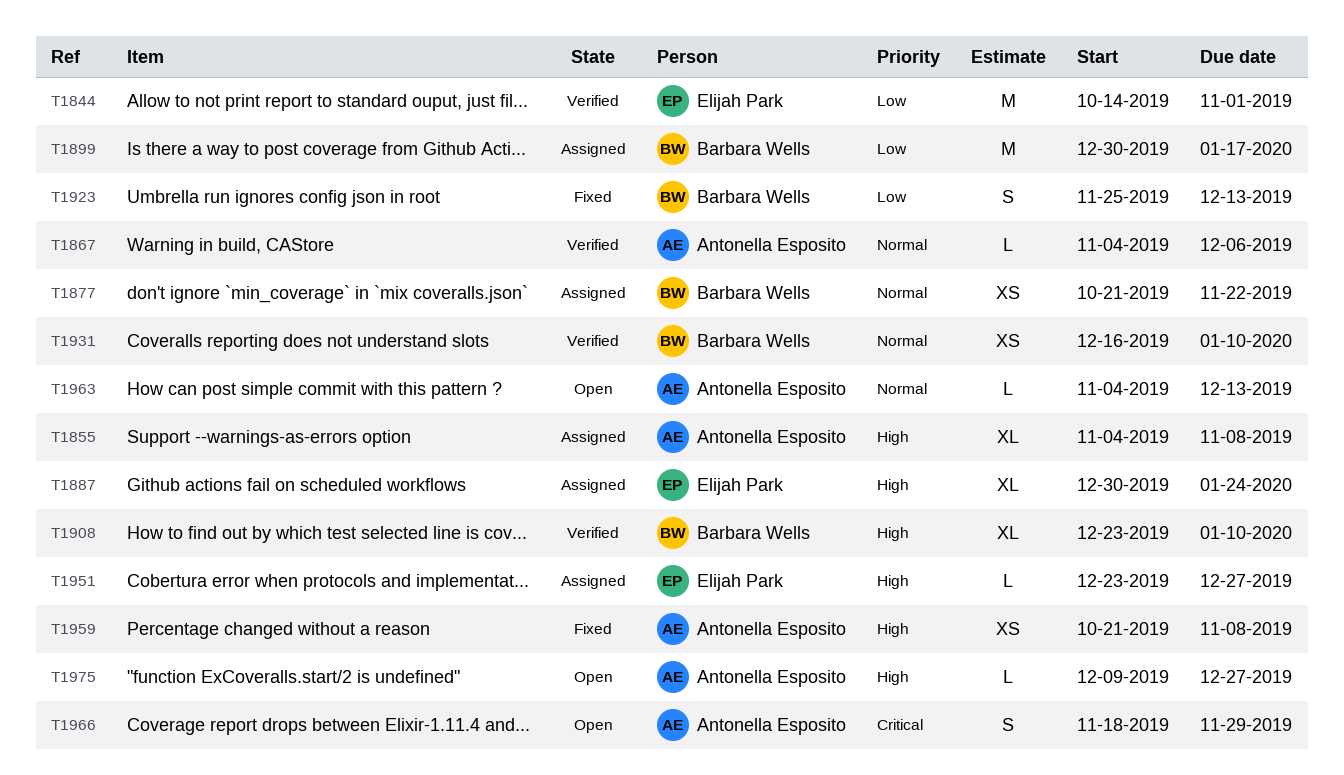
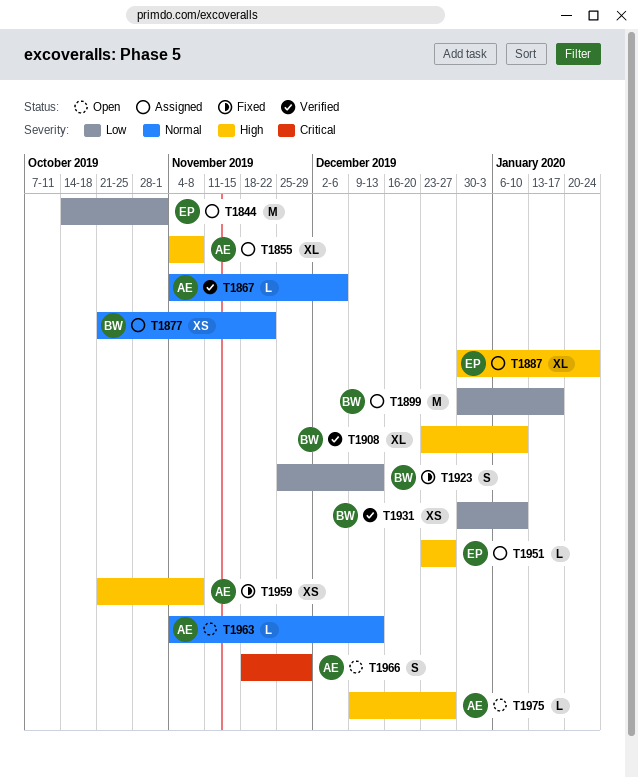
T1844, status: Verified -> Assigned
T1931, priority: Normal -> Low
T1931, start: Dec 16 -> Dec 30

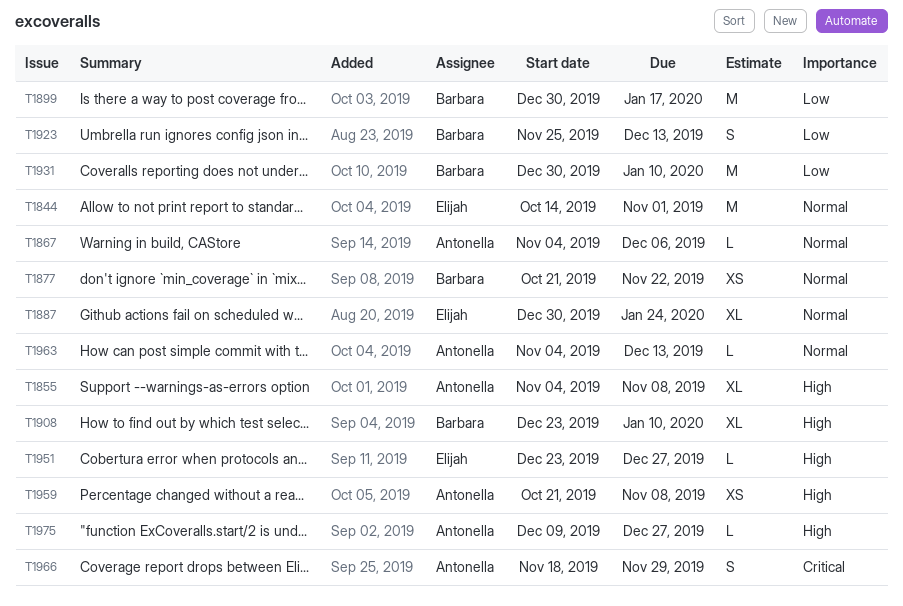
T1844, priority: Low -> Normal
T1887, priority: High -> Normal
T1931, estimate: XS -> M

